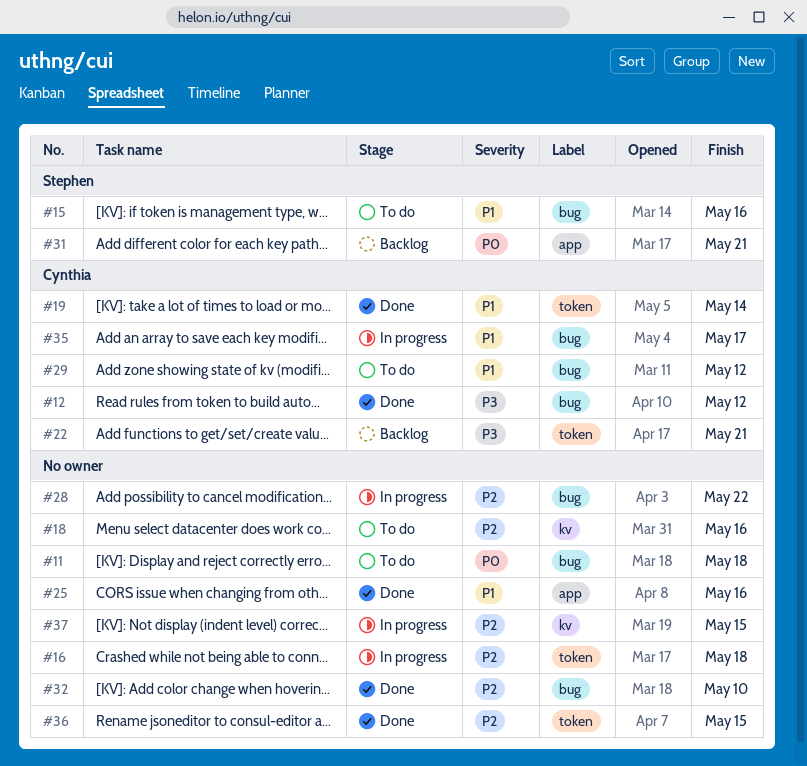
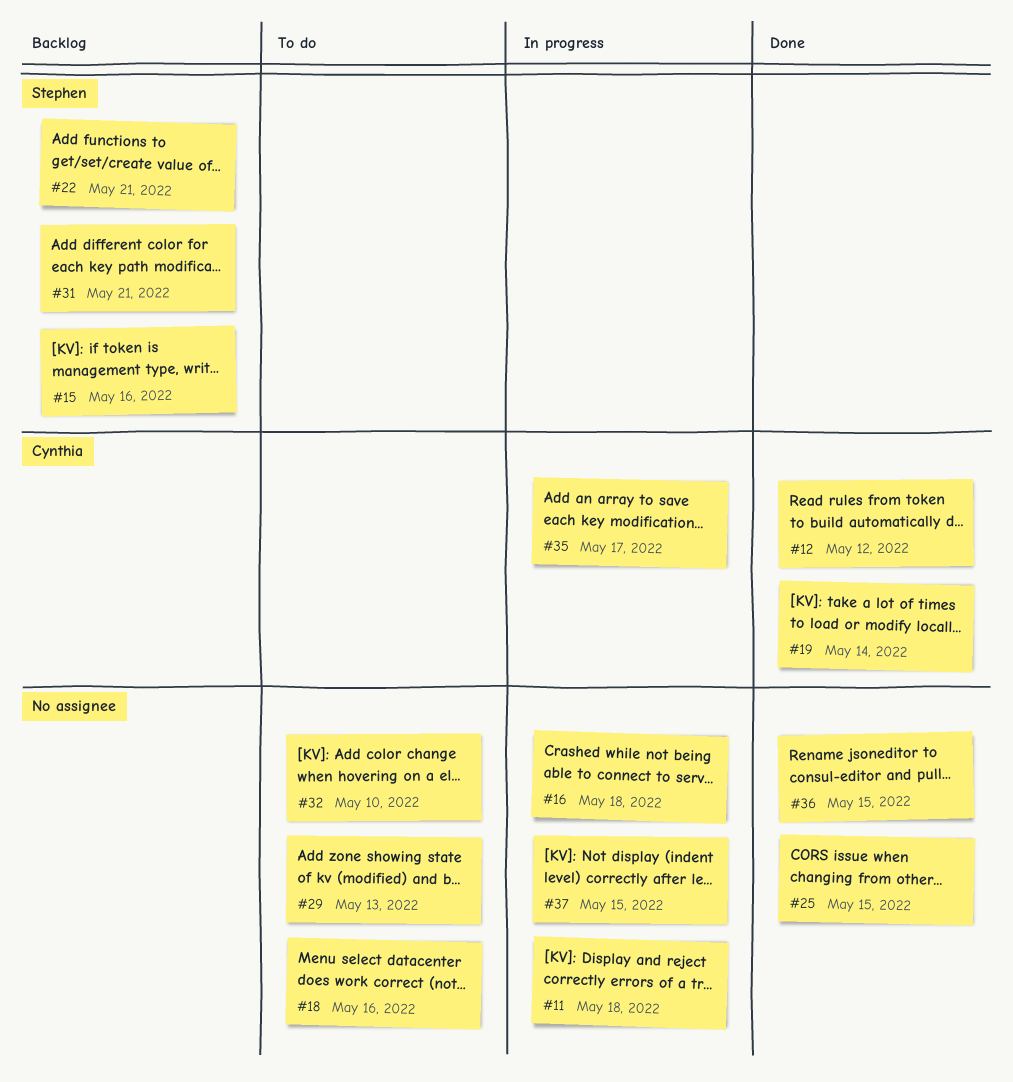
#11, status: To do -> In progress
#15, status: To do -> Backlog
#22, owner: Cynthia -> Stephen
#25, due: May 16 -> May 15
#28: present -> none
#29, owner: Cynthia -> none
#29, due: May 12 -> May 13
#32, status: Done -> To do

